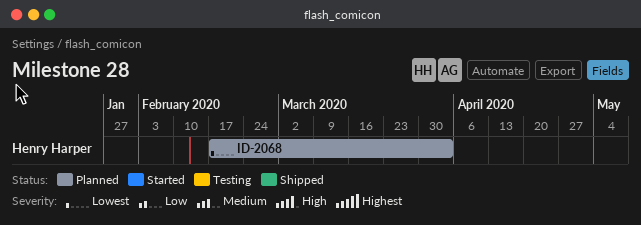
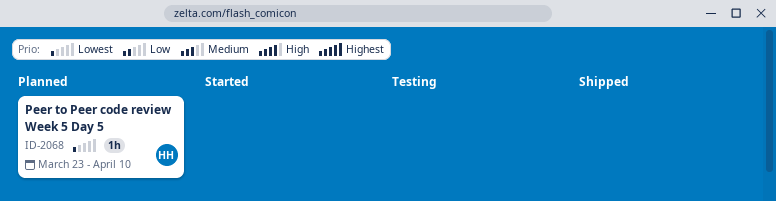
ID-2068, start: Feb 17 -> Mar 23
ID-2068, due: Apr 3 -> Apr 10

